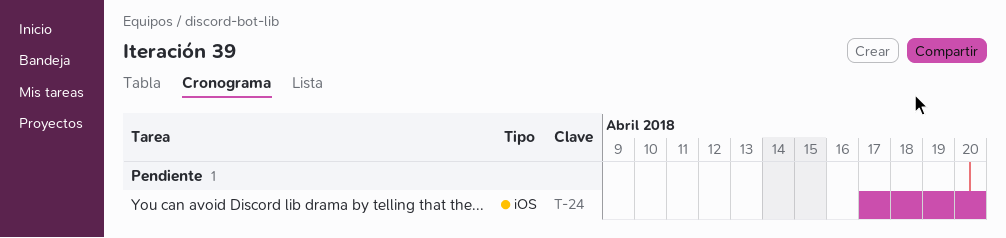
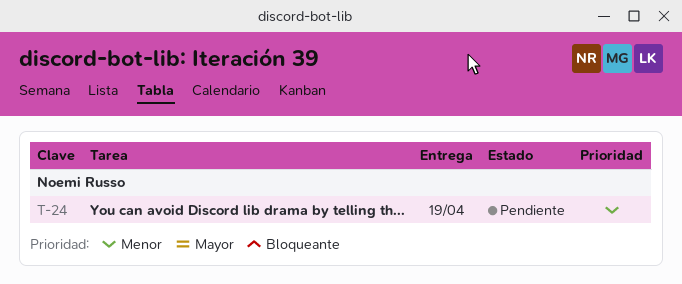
T-24, due: Apr 20 -> Apr 19

